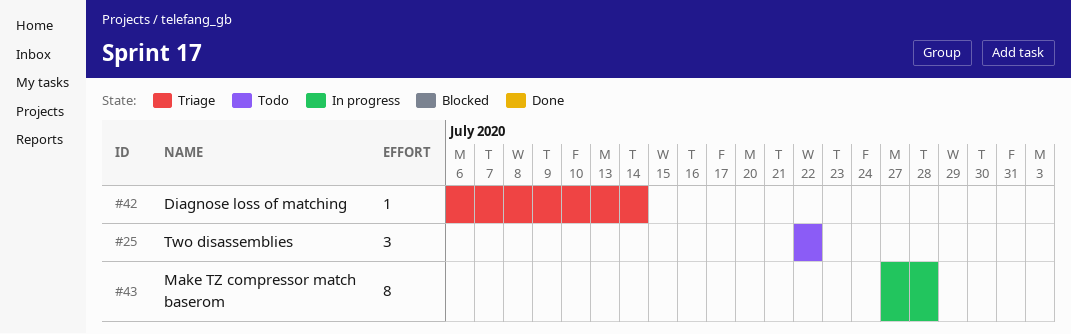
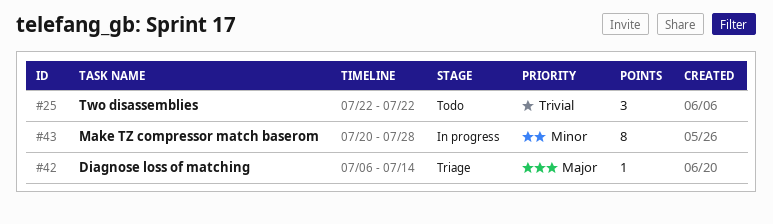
#43, start: Jul 27 -> Jul 20

